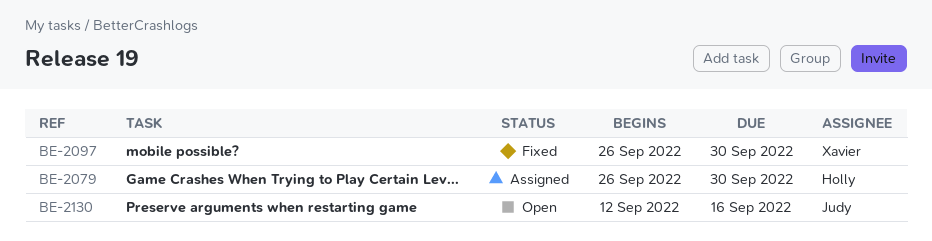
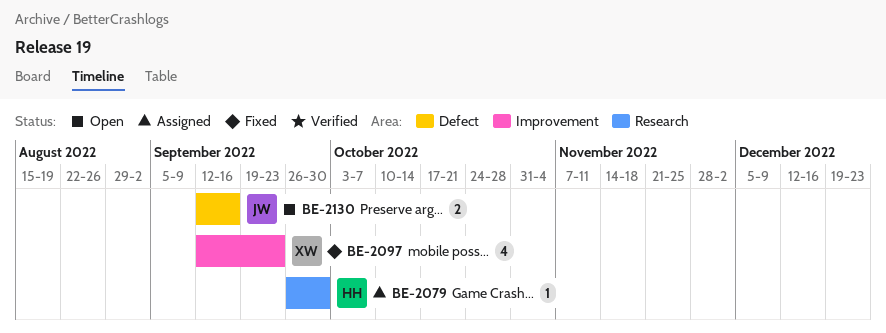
BE-2097, start: Sep 26 -> Sep 12
BE-2097, due: Sep 30 -> Sep 23

